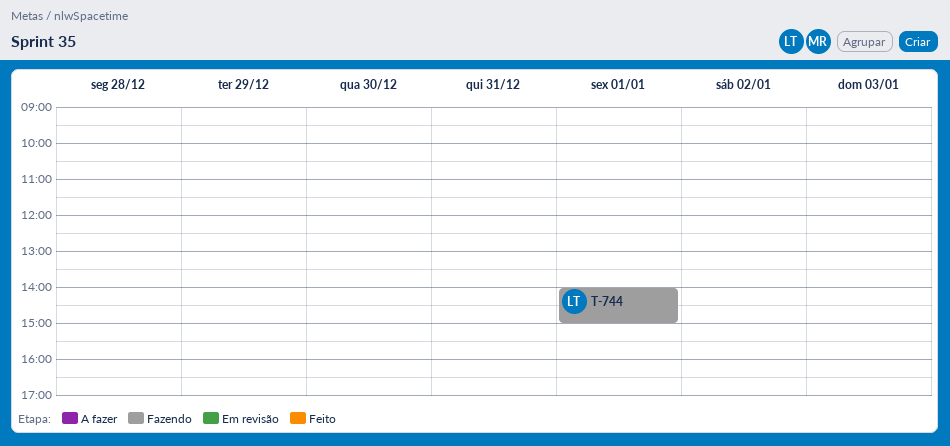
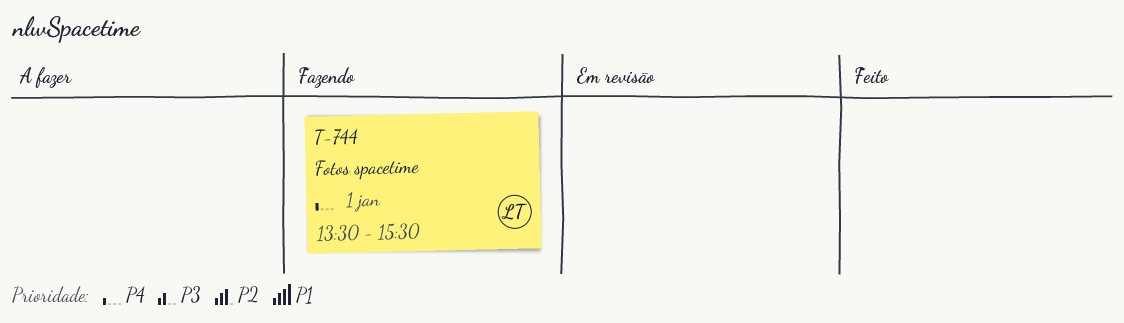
T-744, begins: 14:00 -> 13:30
T-744, ends: 15:00 -> 15:30

